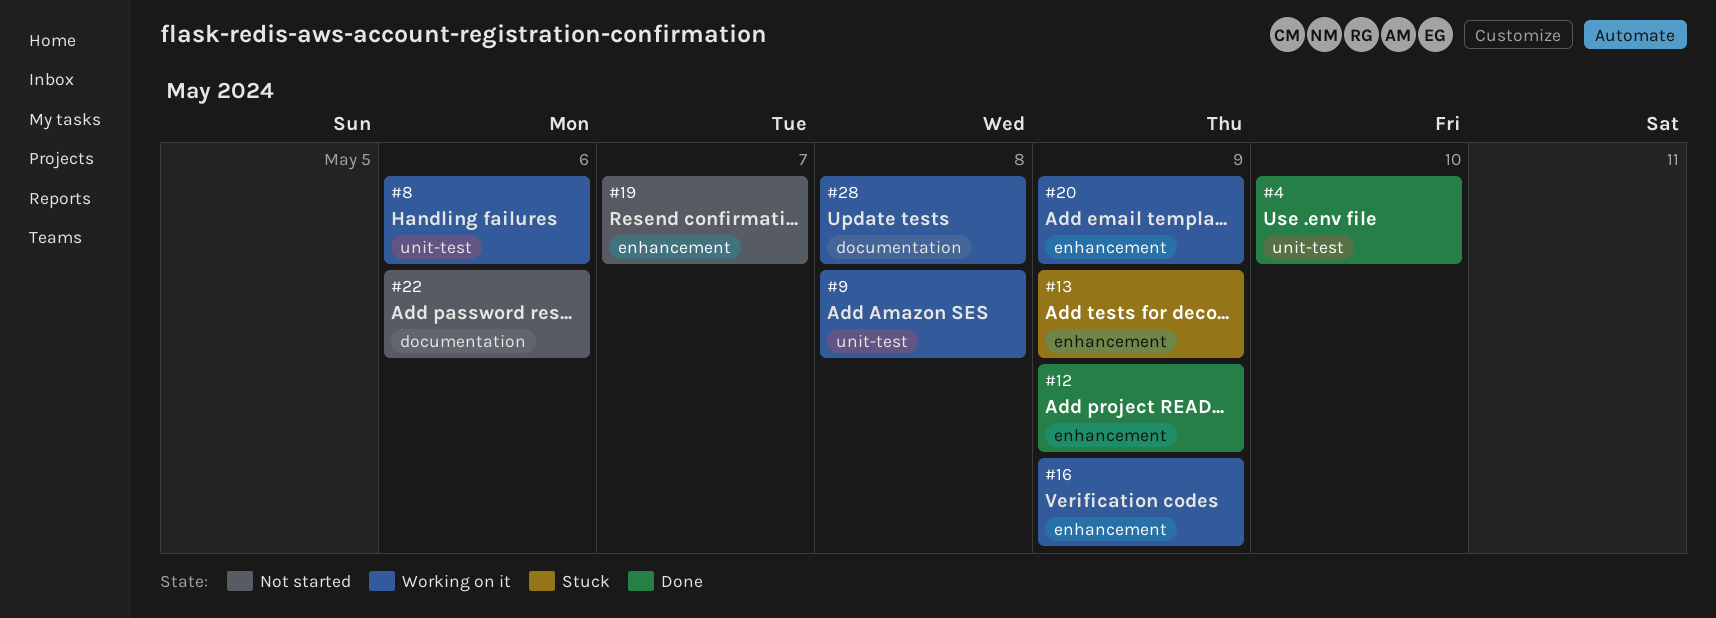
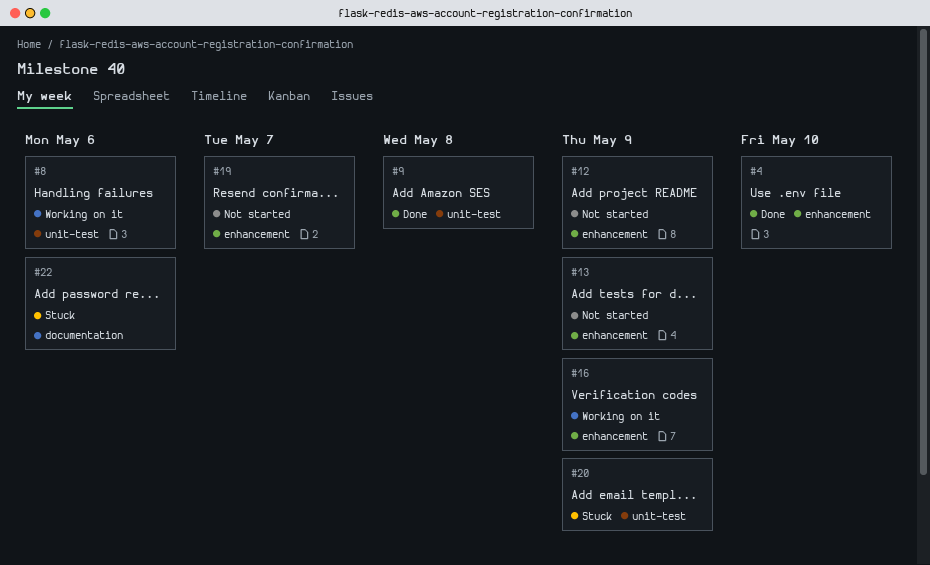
#4, label: unit-test -> enhancement
#9, status: Working on it -> Done
#12, status: Done -> Not started
#13, status: Stuck -> Not started
#20, status: Working on it -> Stuck
#20, label: enhancement -> unit-test
#22, status: Not started -> Stuck
#28: present -> none

